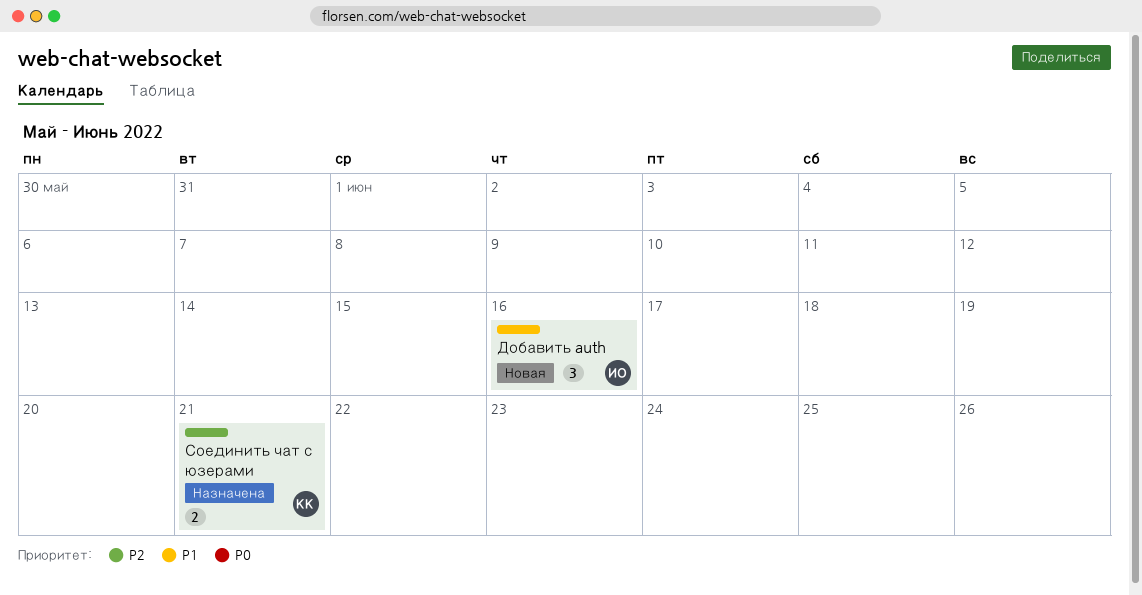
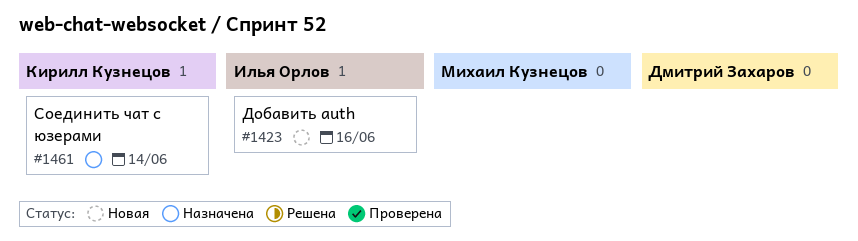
Соединить чат с юзерами, due: Jun 21 -> Jun 14

